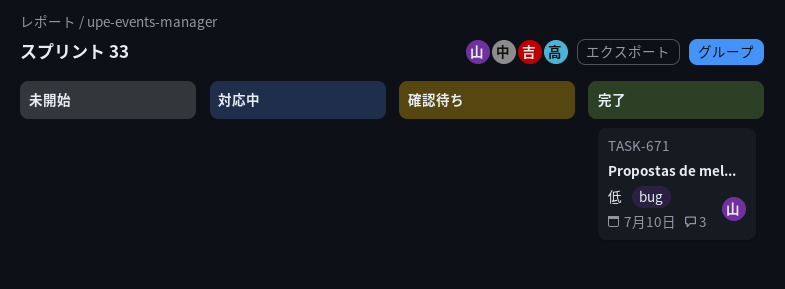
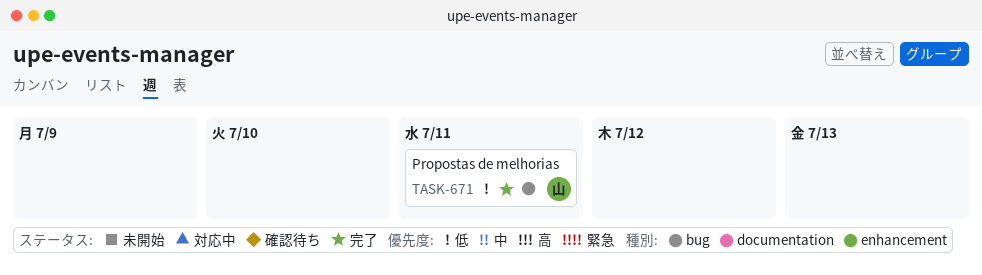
TASK-671, due: Jul 10 -> Jul 11

